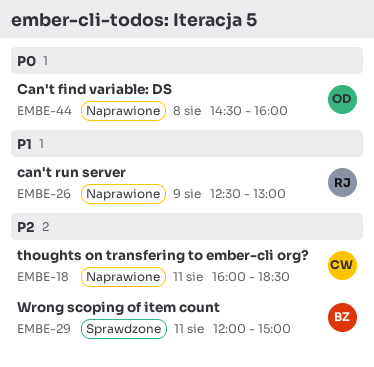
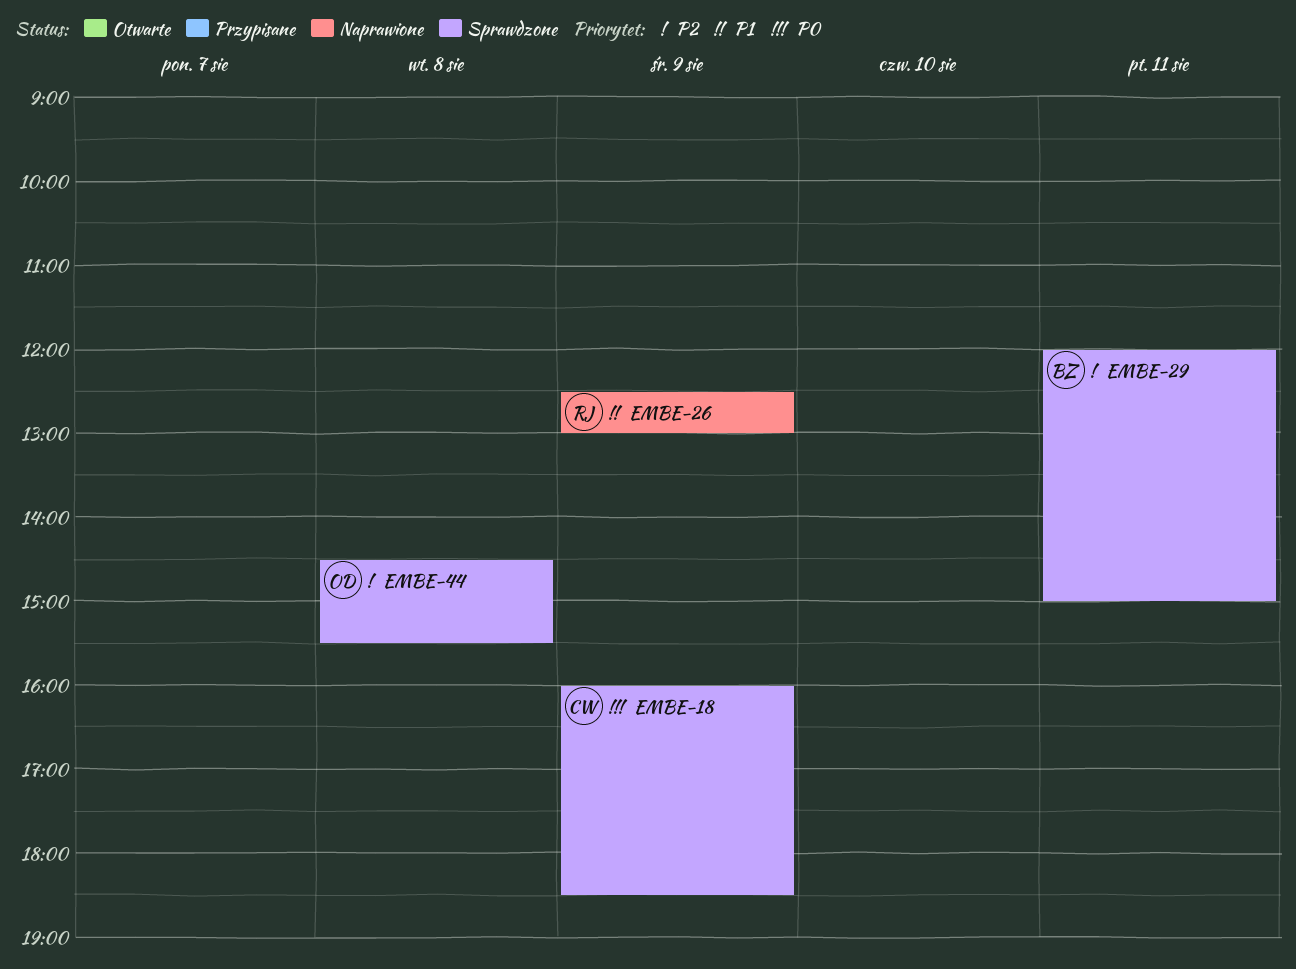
EMBE-18, status: Naprawione -> Sprawdzone
EMBE-18, priority: P2 -> P0
EMBE-18, day: Aug 11 -> Aug 9
EMBE-44, status: Naprawione -> Sprawdzone
EMBE-44, priority: P0 -> P2
EMBE-44, ends: 16:00 -> 15:30

